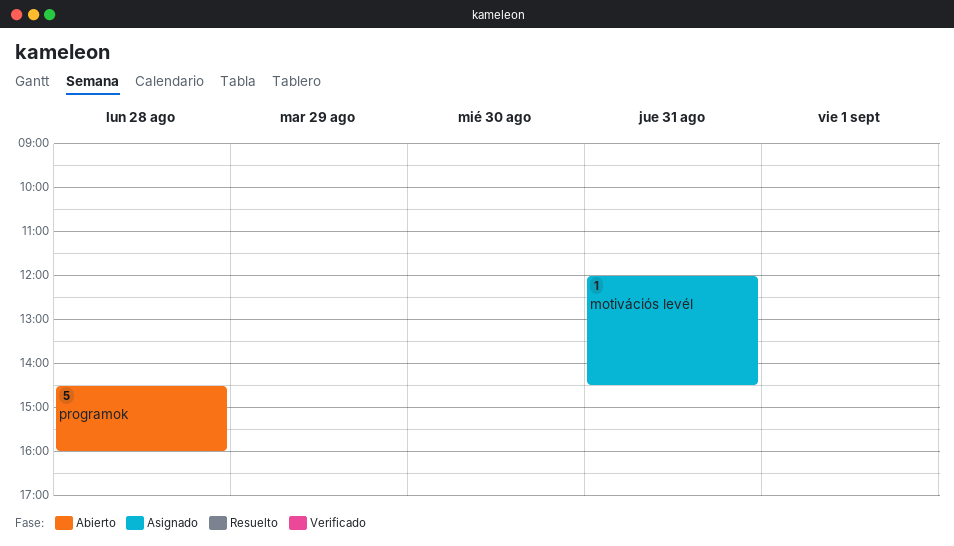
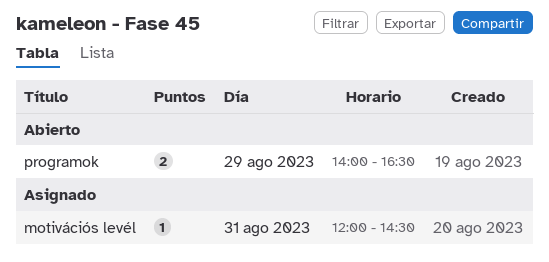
programok, estimate: 5 -> 2
programok, day: Aug 28 -> Aug 29
programok, begins: 14:30 -> 14:00
programok, ends: 16:00 -> 16:30

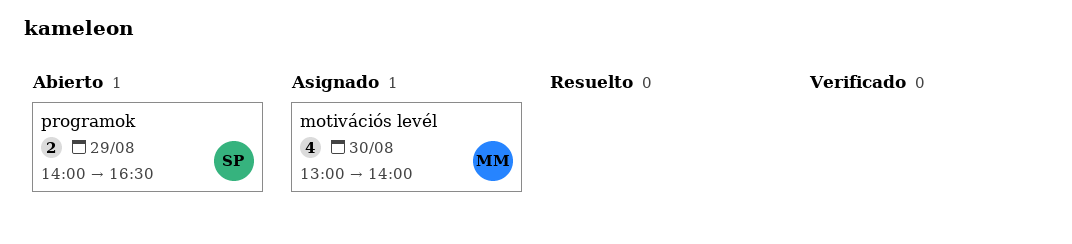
motivációs levél, estimate: 1 -> 4
motivációs levél, day: Aug 31 -> Aug 30
motivációs levél, begins: 12:00 -> 13:00
motivációs levél, ends: 14:30 -> 14:00

